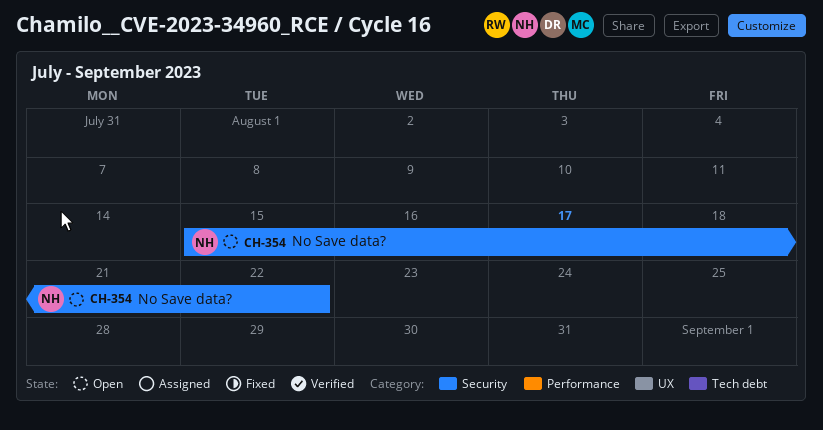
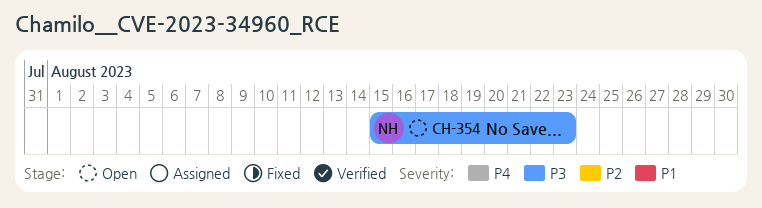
CH-354, due: Aug 22 -> Aug 23

